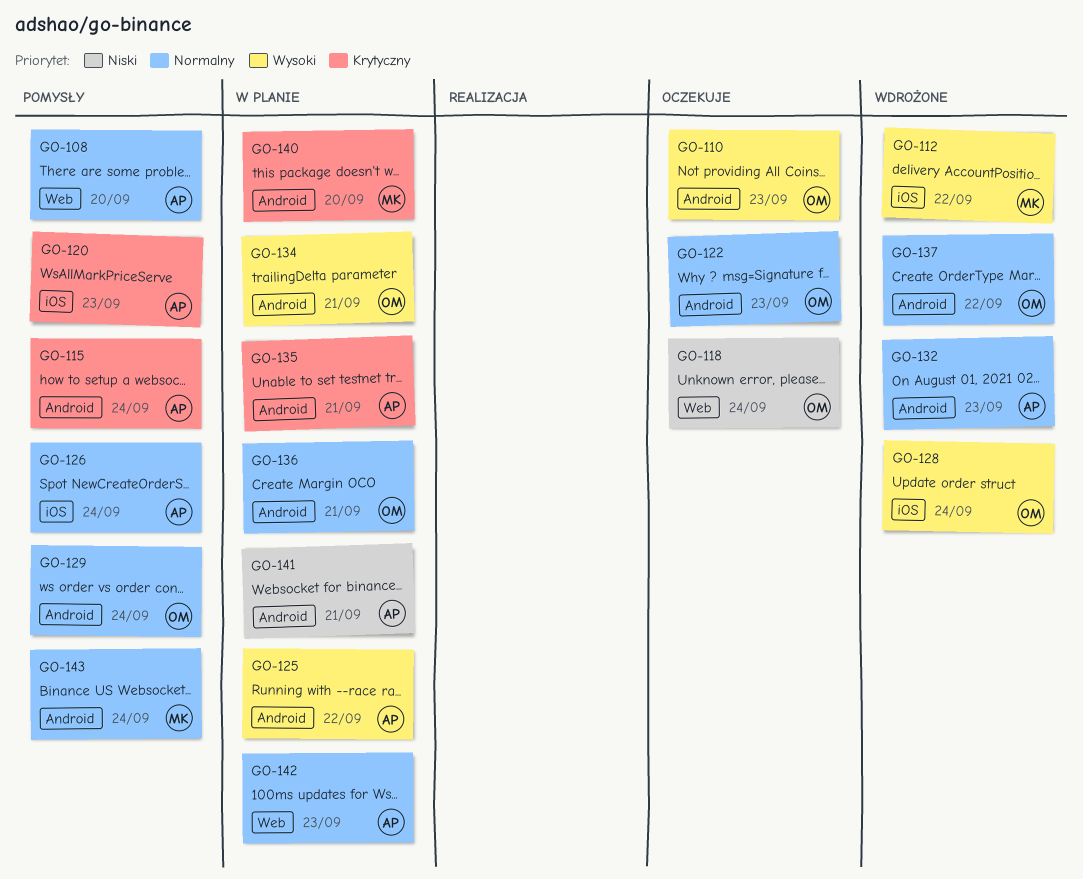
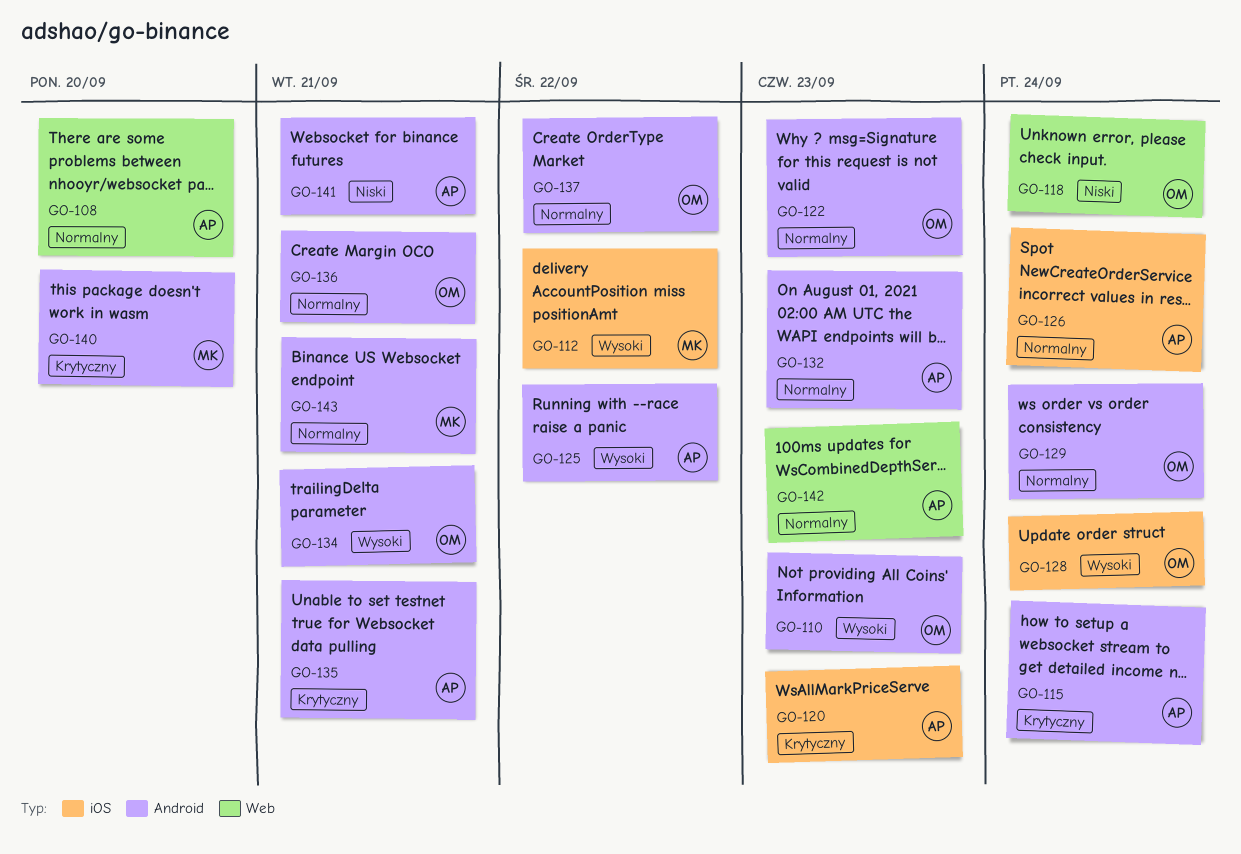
GO-143, due: Sep 24 -> Sep 21

